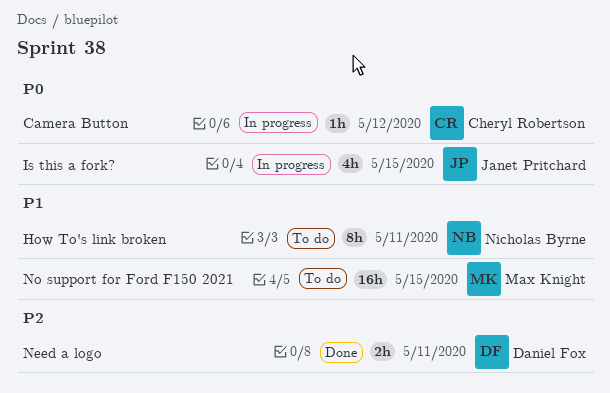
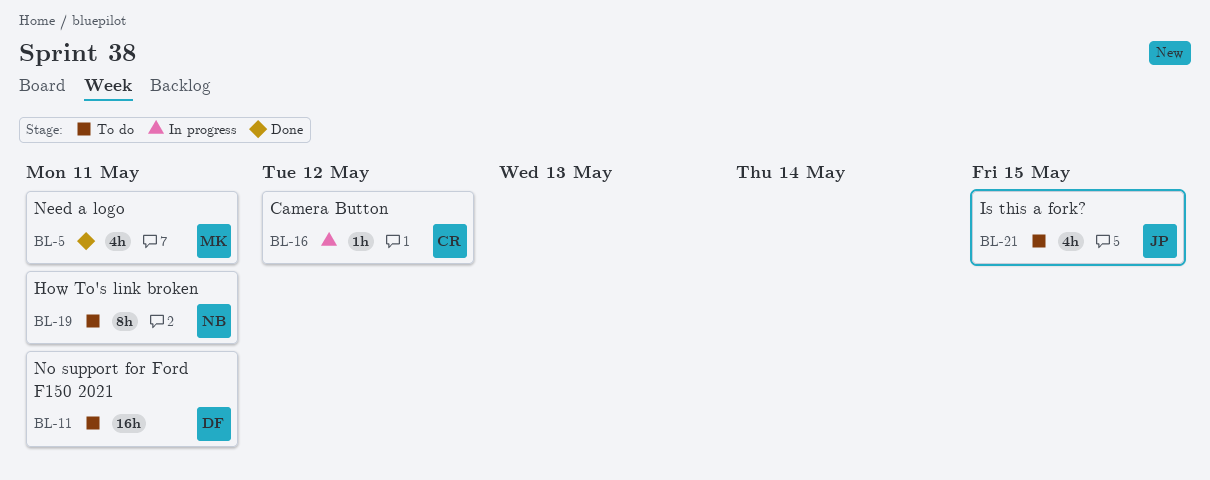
Is this a fork?, status: In progress -> To do
Need a logo, owner: Daniel Fox -> Max Knight
Need a logo, estimate: 2h -> 4h
No support for Ford F150 2021, owner: Max Knight -> Daniel Fox
No support for Ford F150 2021, due: May 15 -> May 11

